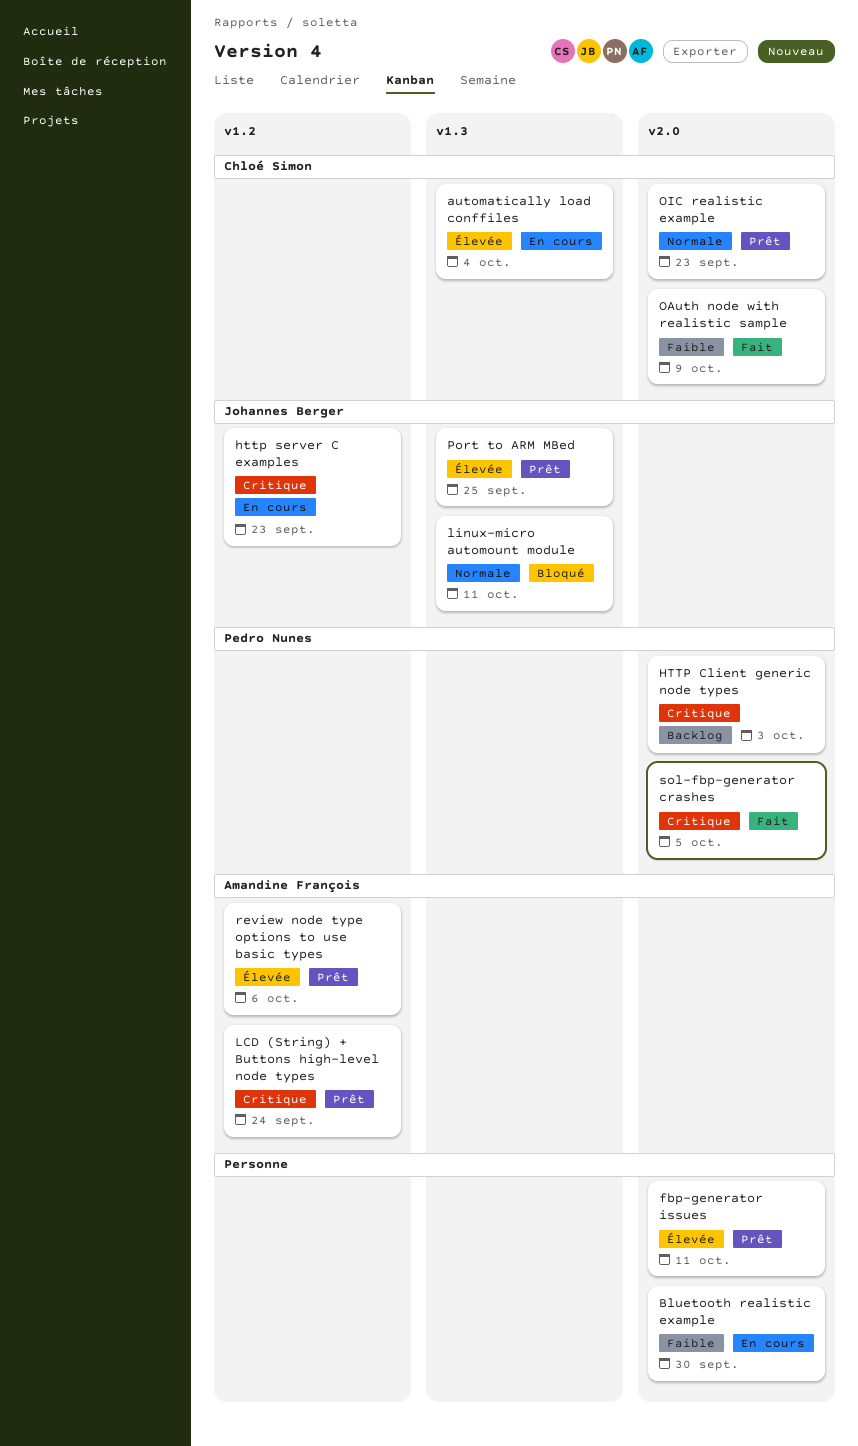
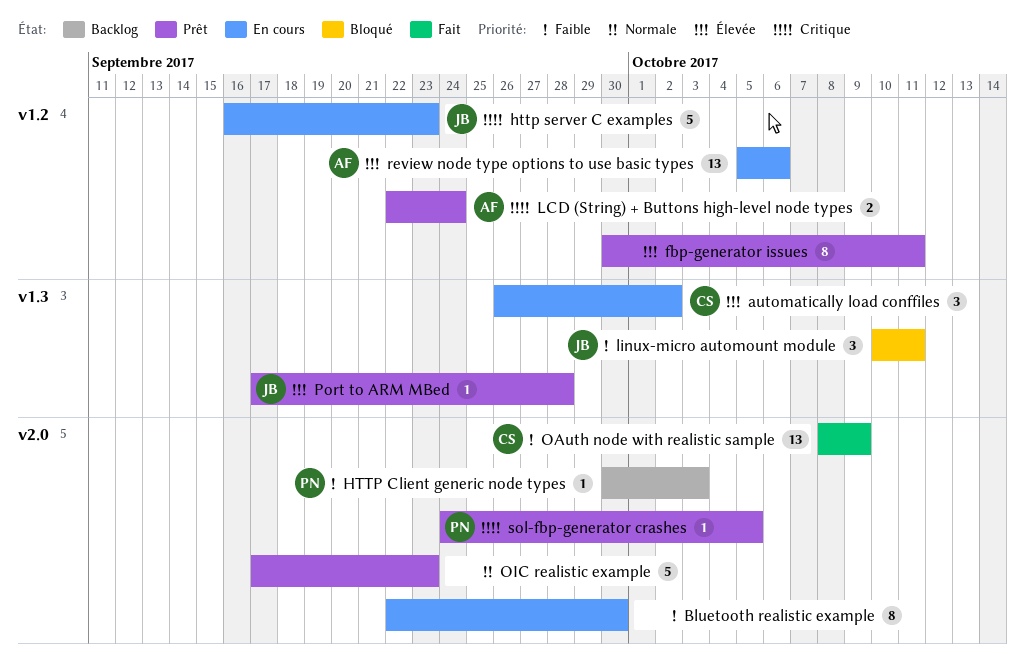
automatically load conffiles, due: Oct 4 -> Oct 2
fbp-generator issues, label: v2.0 -> v1.2
HTTP Client generic node types, priority: Critique -> Faible
linux-micro automount module, priority: Normale -> Faible
OIC realistic example, owner: Chloé Simon -> none
Port to ARM MBed, due: Sep 25 -> Sep 28
review node type options to use basic types, status: Prêt -> En cours
sol-fbp-generator crashes, status: Fait -> Prêt

